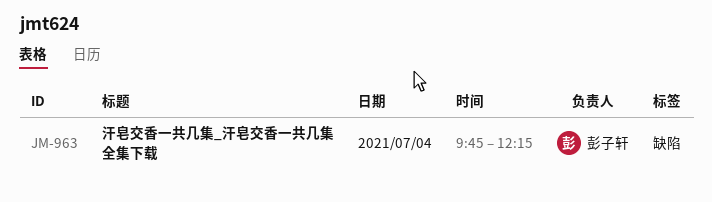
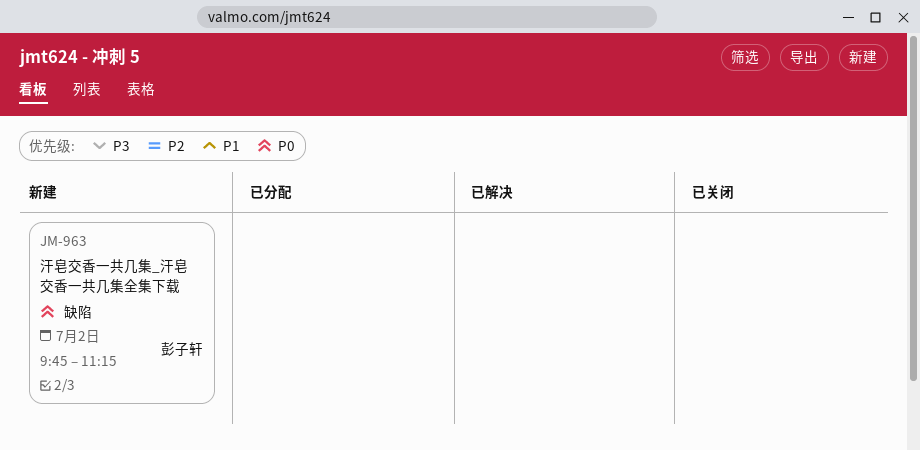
JM-963, day: Jul 4 -> Jul 2
JM-963, ends: 12:15 -> 11:15

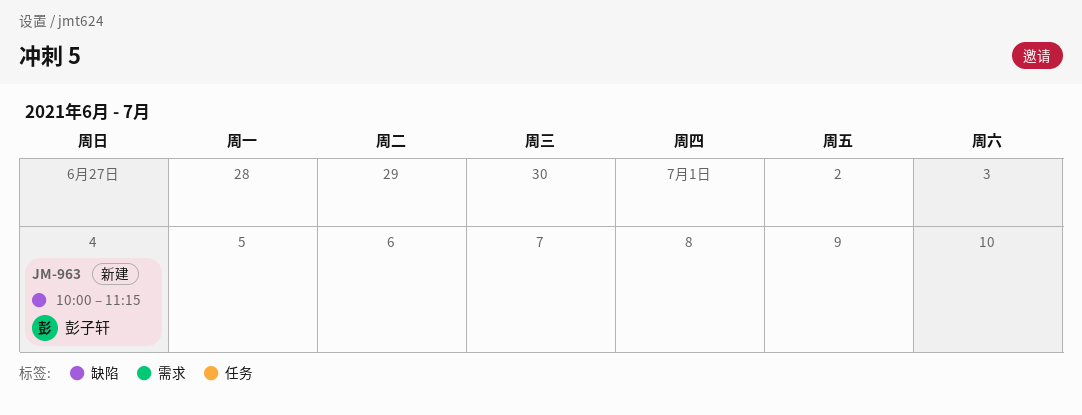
JM-963, day: Jul 2 -> Jul 4
JM-963, begins: 09:45 -> 10:00

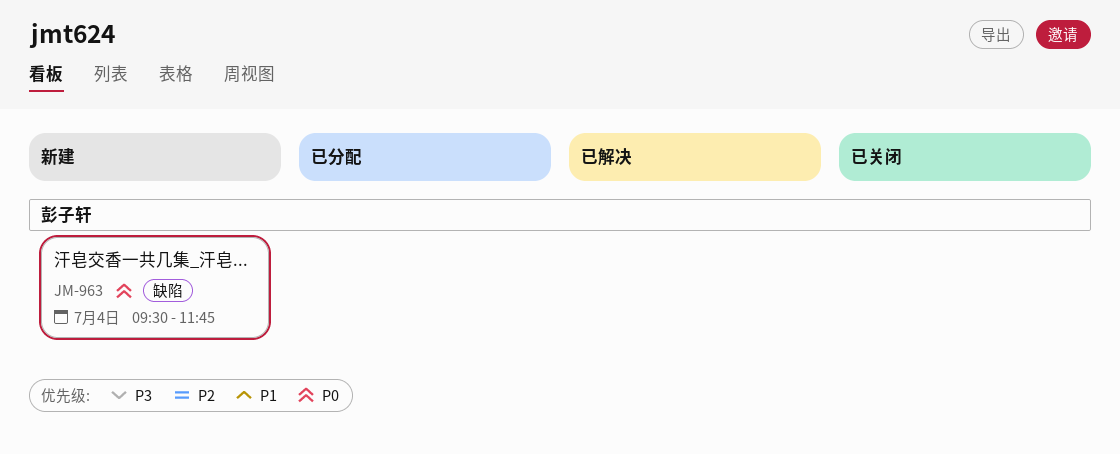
JM-963, begins: 10:00 -> 09:30
JM-963, ends: 11:15 -> 11:45

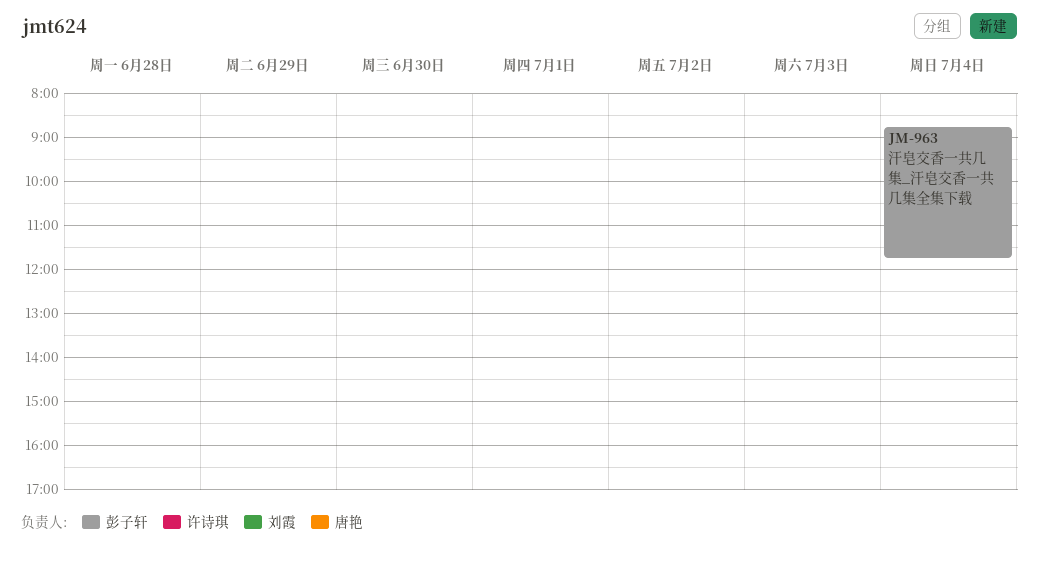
JM-963, begins: 09:30 -> 08:45

